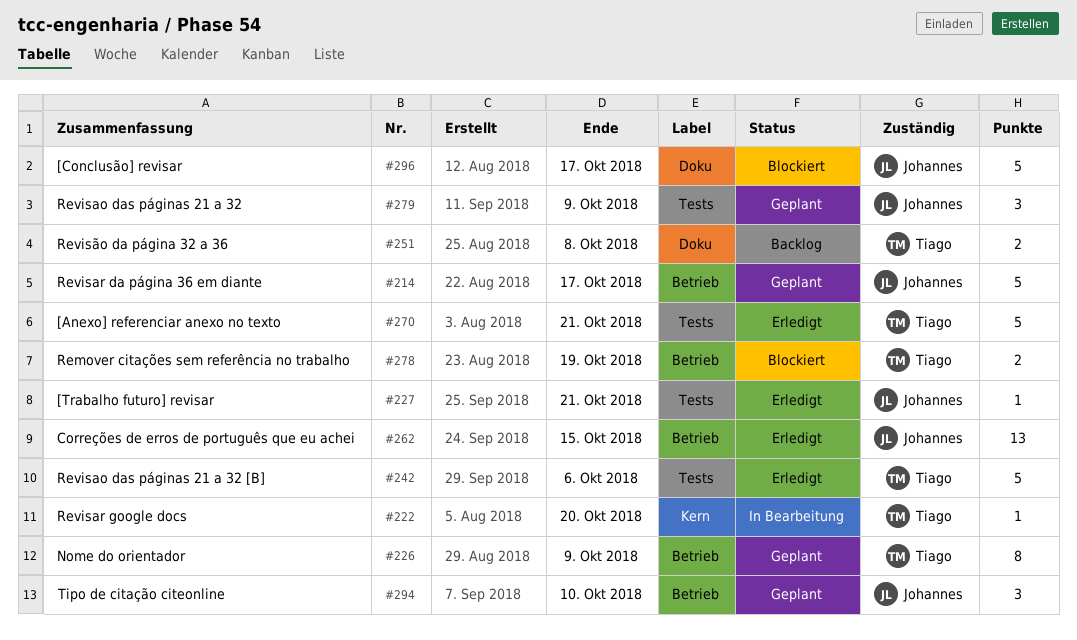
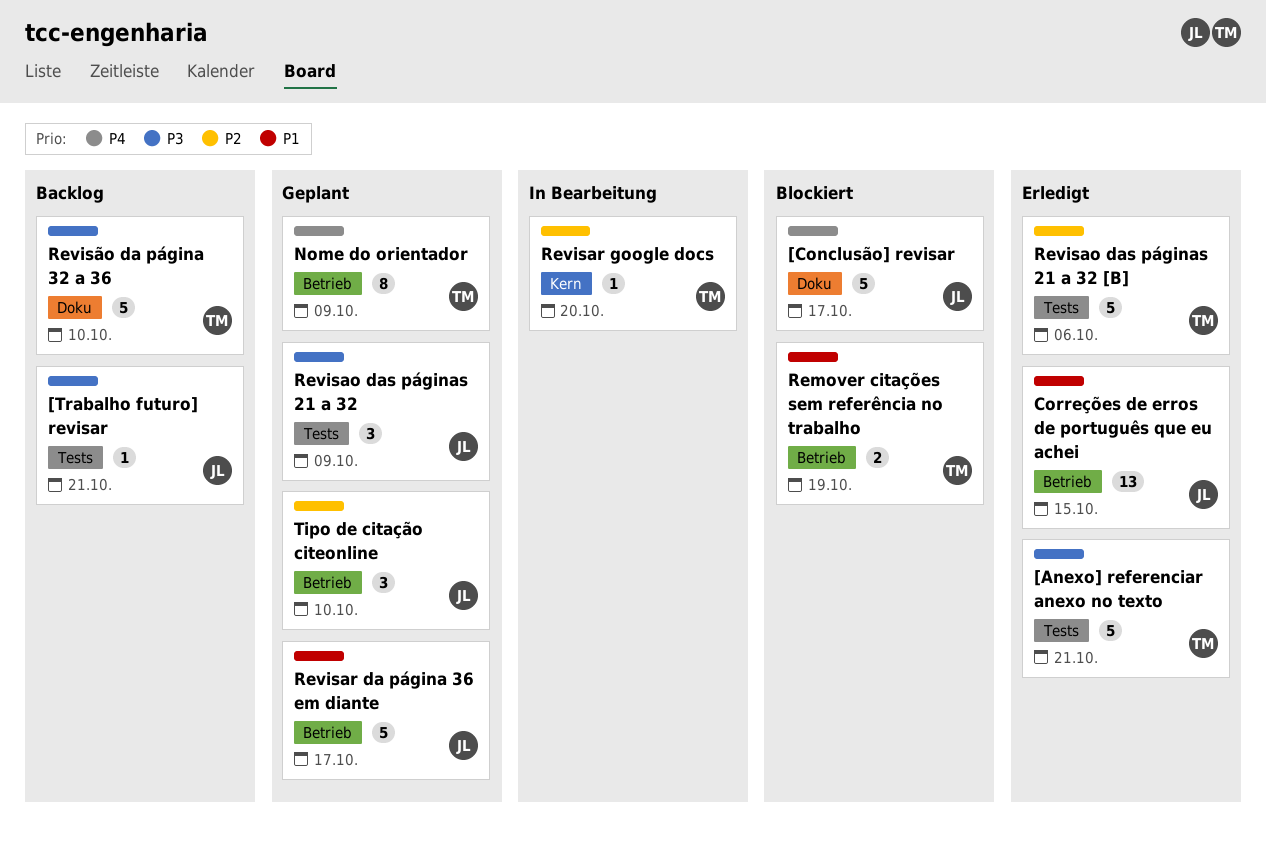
[Trabalho futuro] revisar, status: Erledigt -> Backlog
Revisão da página 32 a 36, estimate: 2 -> 5
Revisão da página 32 a 36, due: Oct 8 -> Oct 10

